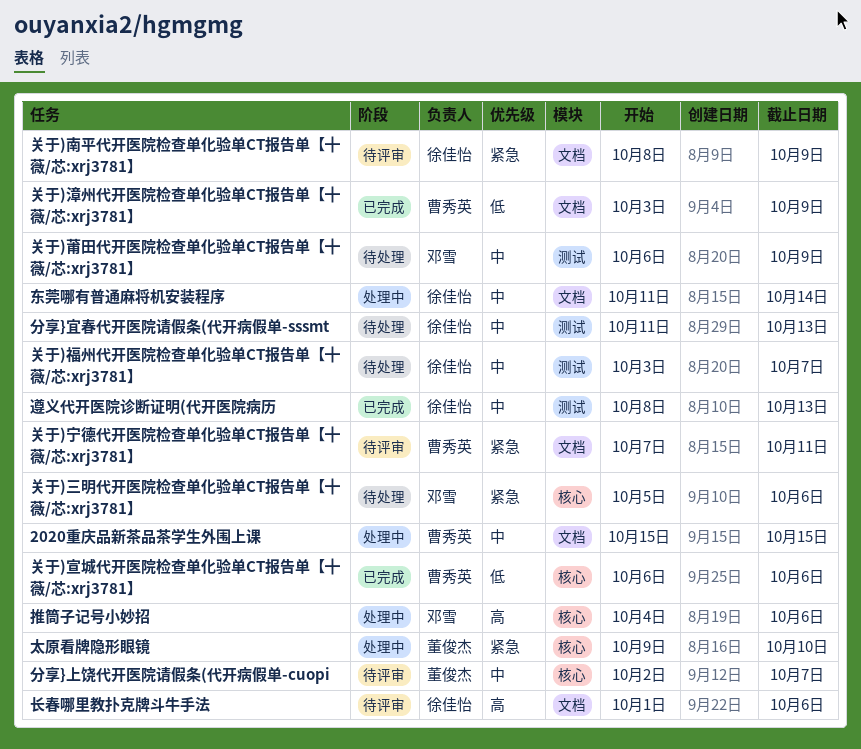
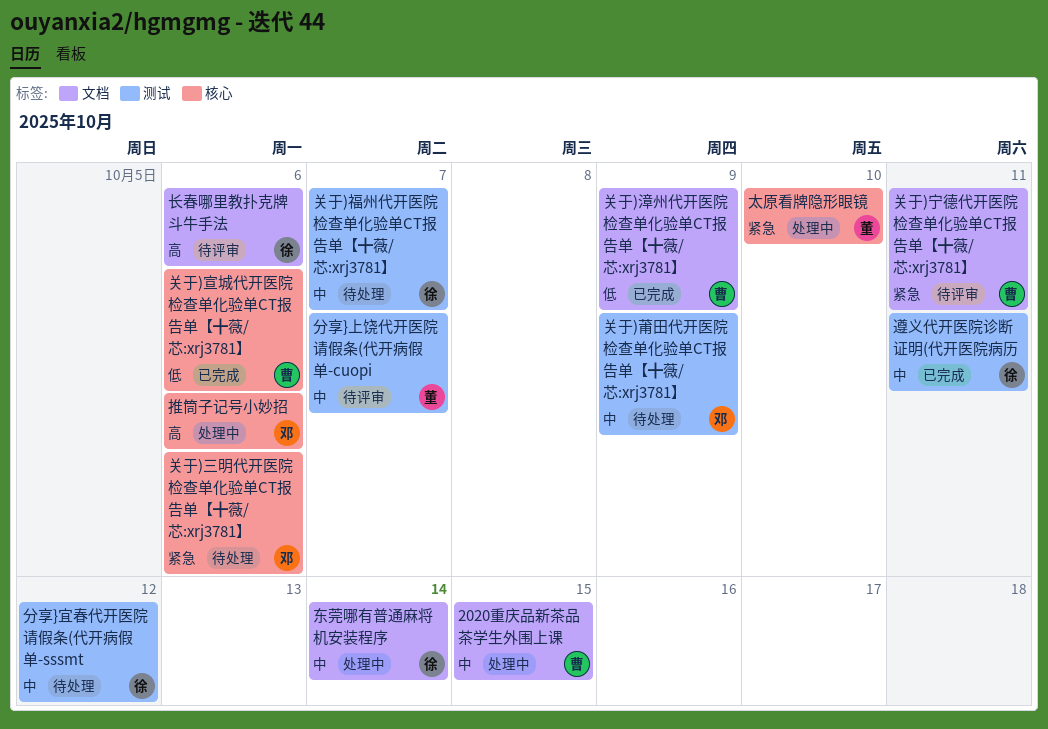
关于)南平代开医院检查单化验单CT报告单【╋薇/芯:xrj3781】: present -> none
分享}上饶代开医院请假条(代开病假单-cuopi, label: 核心 -> 测试
分享}宜春代开医院请假条(代开病假单-sssmt, due: Oct 13 -> Oct 12
遵义代开医院诊断证明(代开医院病历, due: Oct 13 -> Oct 11

